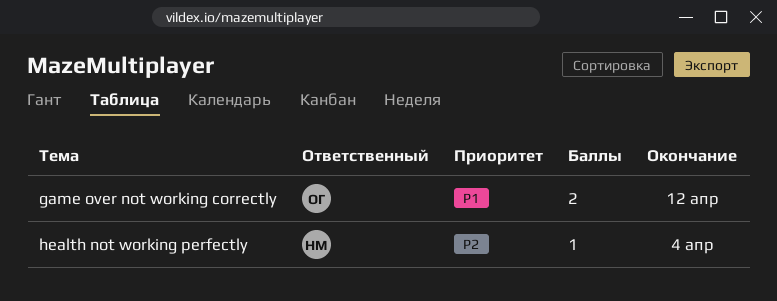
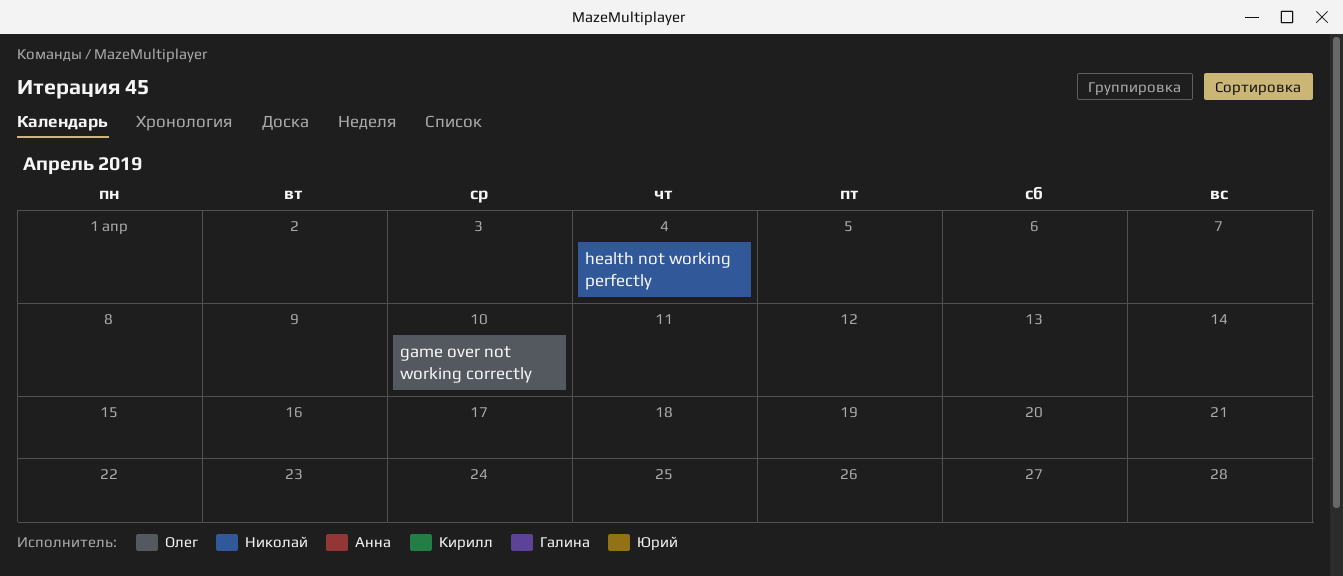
game over not working correctly, due: Apr 12 -> Apr 10

